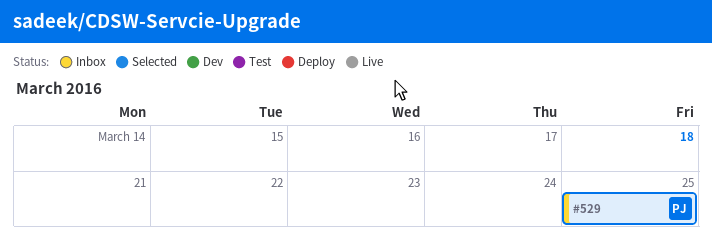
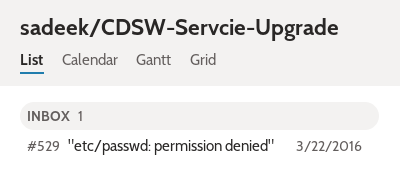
#529, due: Mar 25 -> Mar 22

